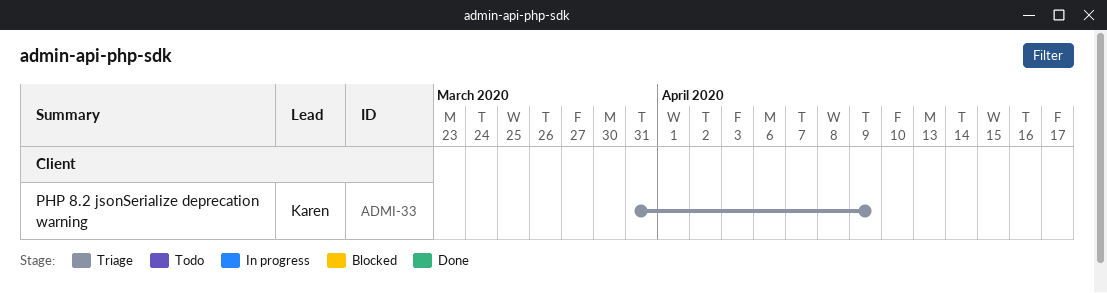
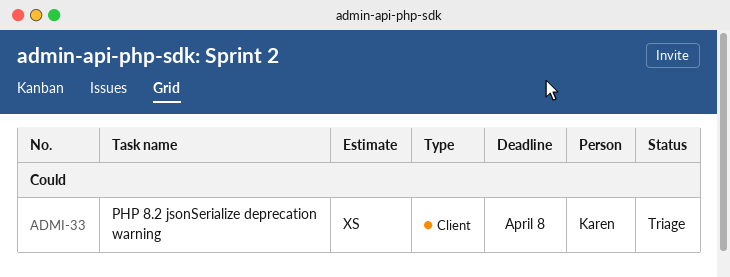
ADMI-33, due: Apr 9 -> Apr 8

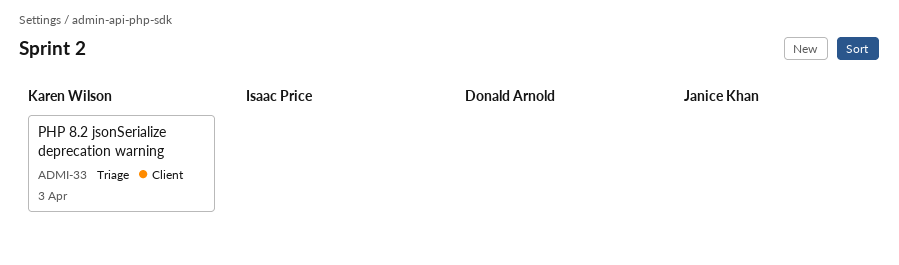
ADMI-33, due: Apr 8 -> Apr 3

